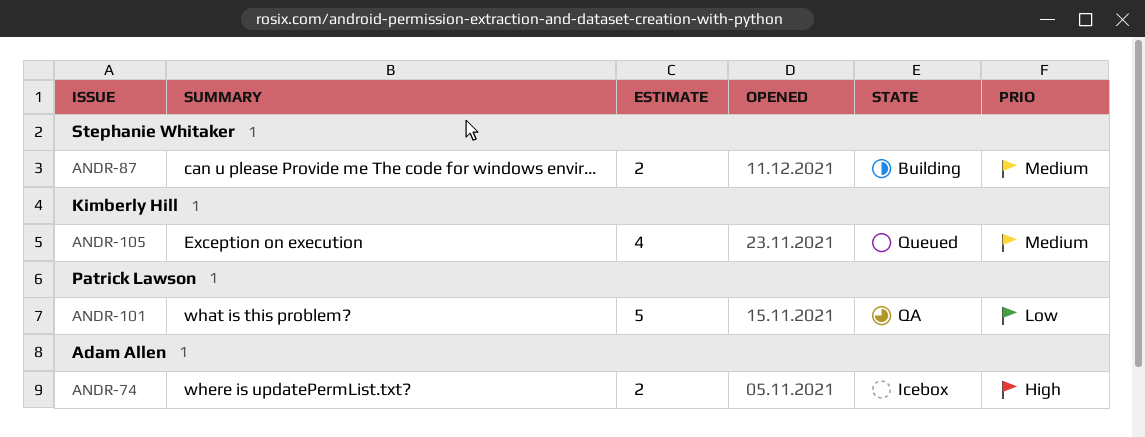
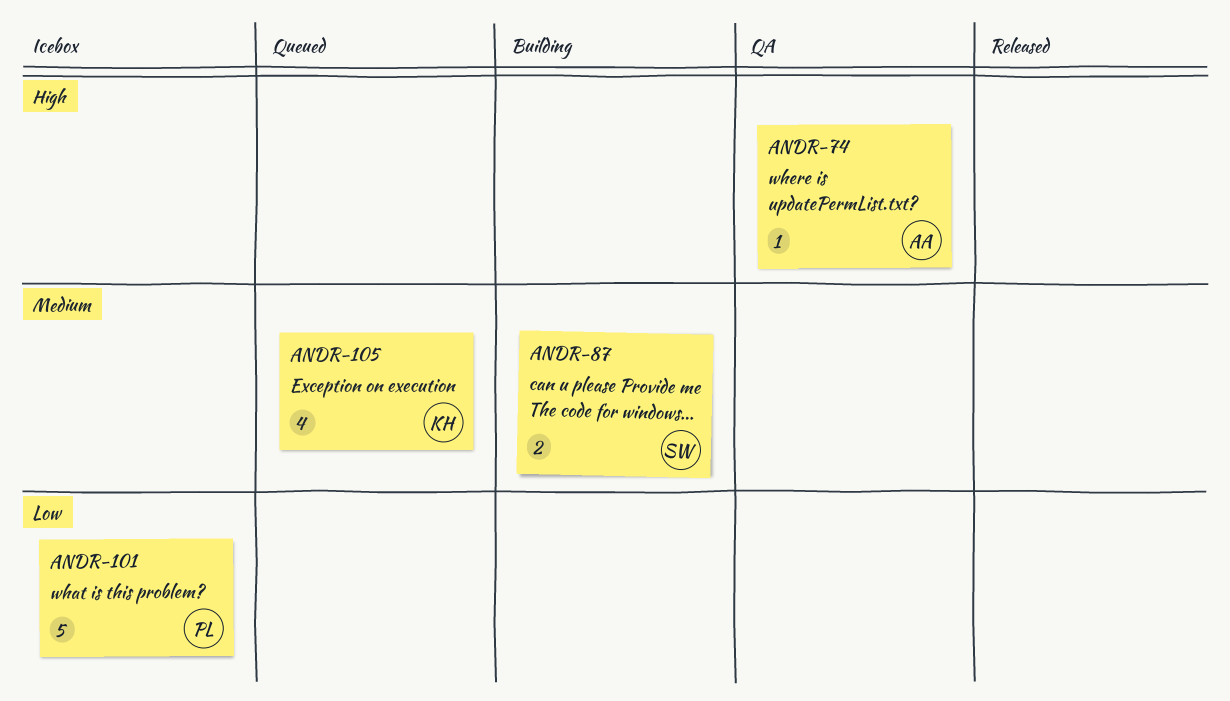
ANDR-74, status: Icebox -> QA
ANDR-74, estimate: 2 -> 1
ANDR-101, status: QA -> Icebox

